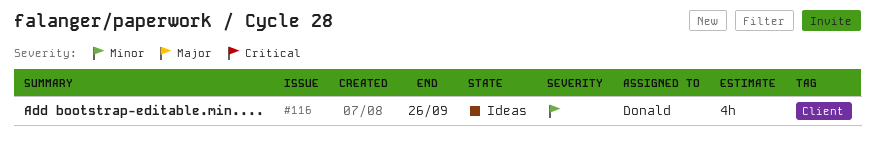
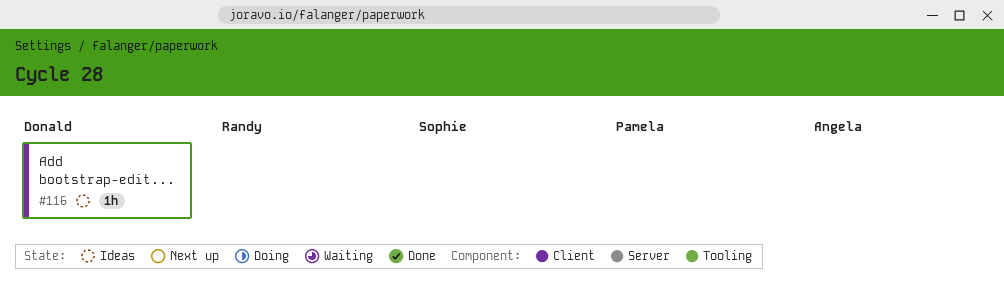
#116, estimate: 4h -> 1h

